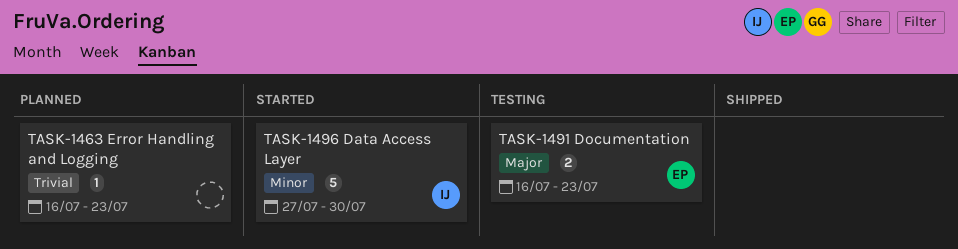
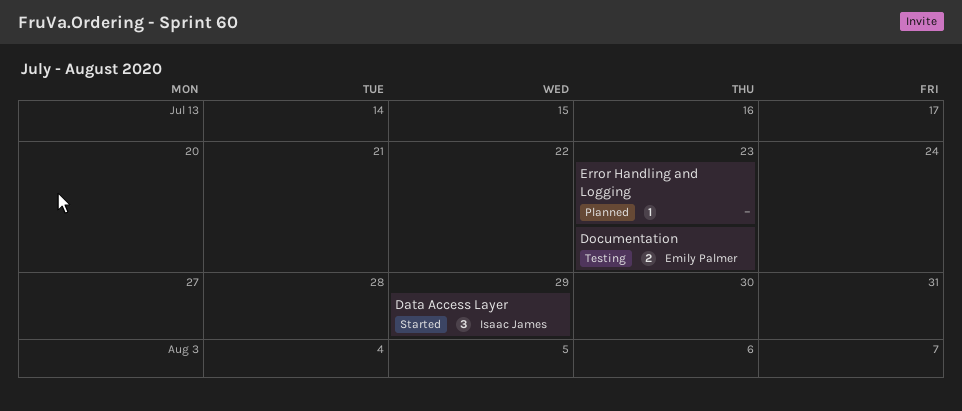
Data Access Layer, estimate: 5 -> 3
Data Access Layer, due: Jul 30 -> Jul 29

